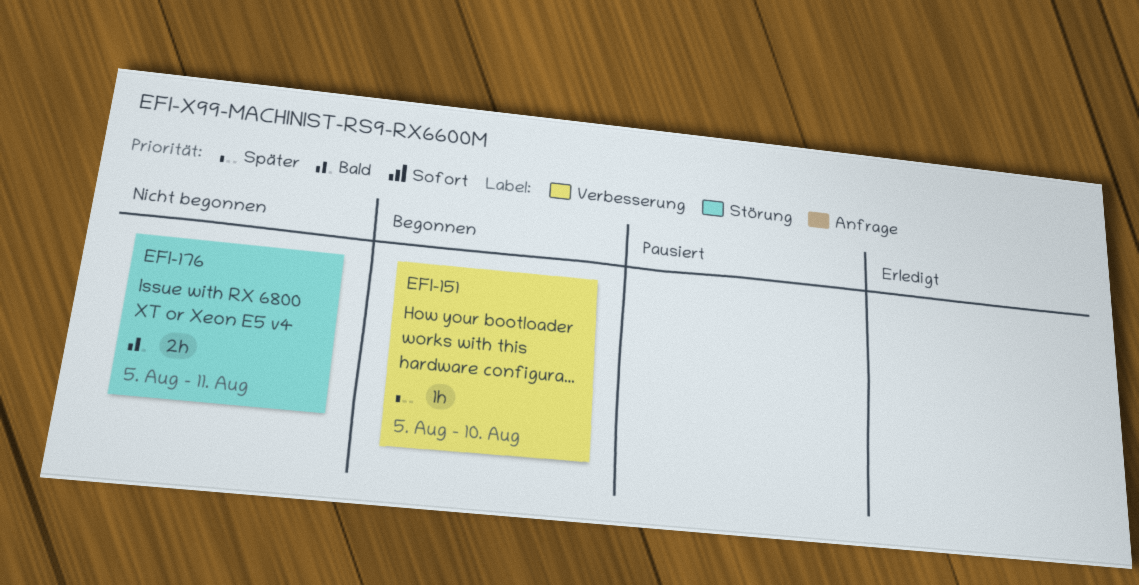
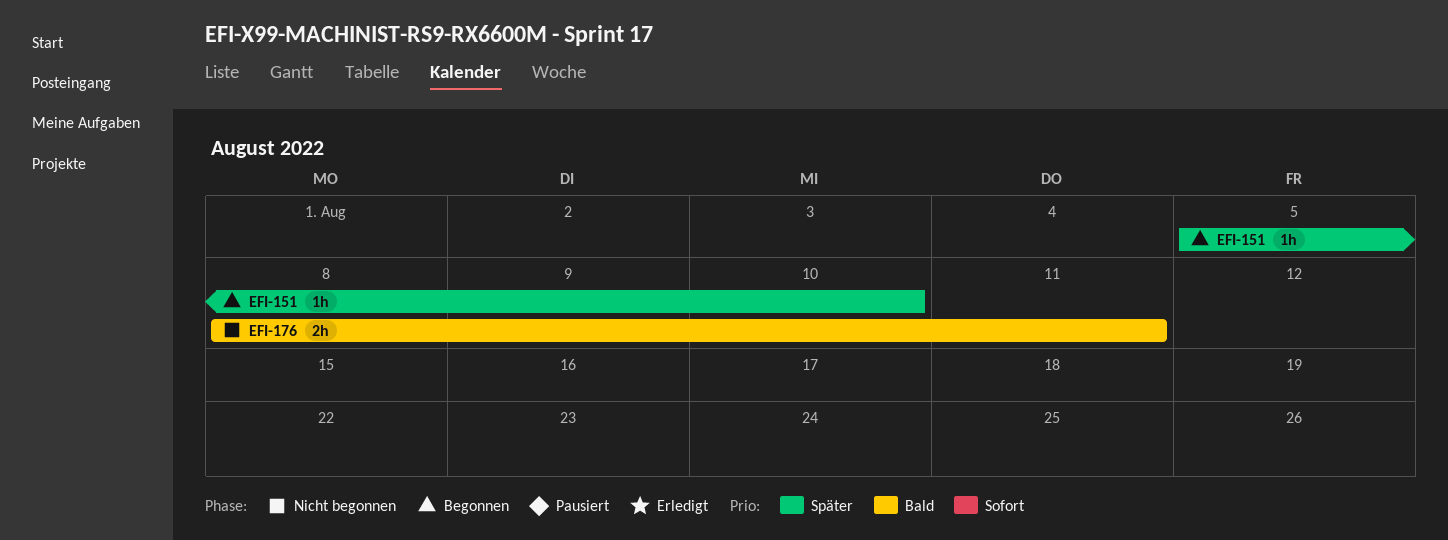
EFI-176, start: Aug 5 -> Aug 8

